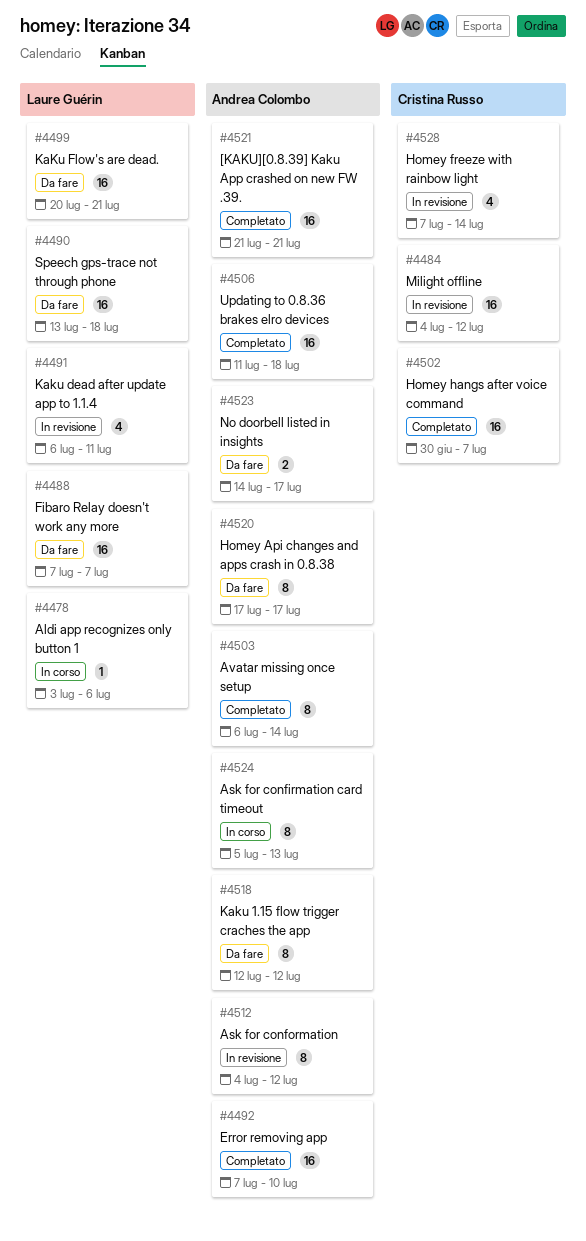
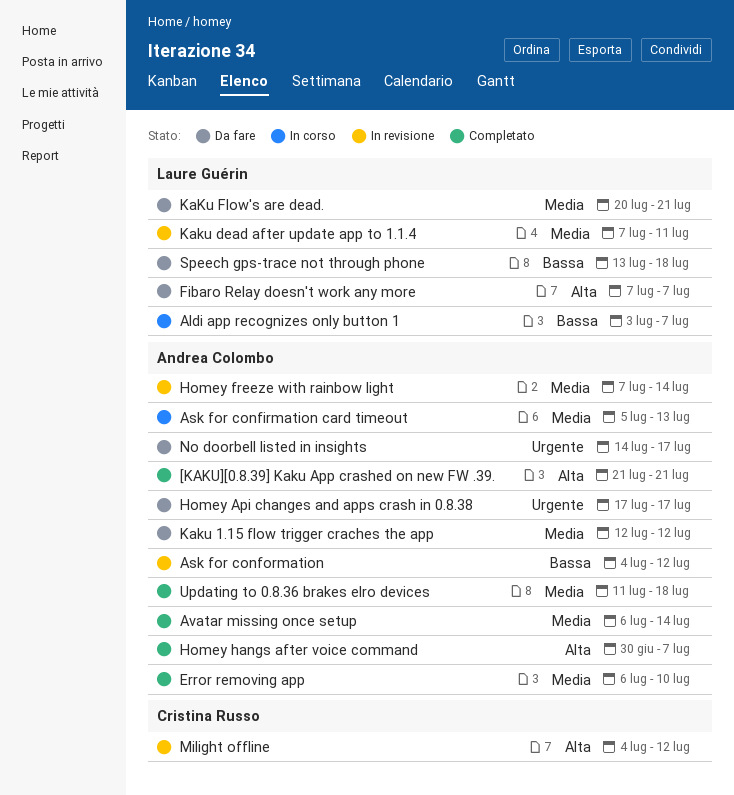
Aldi app recognizes only button 1, due: Jul 6 -> Jul 7
Error removing app, start: Jul 7 -> Jul 6
Homey freeze with rainbow light, owner: Cristina Russo -> Andrea Colombo
Homey hangs after voice command, owner: Cristina Russo -> Andrea Colombo
Kaku dead after update app to 1.1.4, start: Jul 6 -> Jul 7

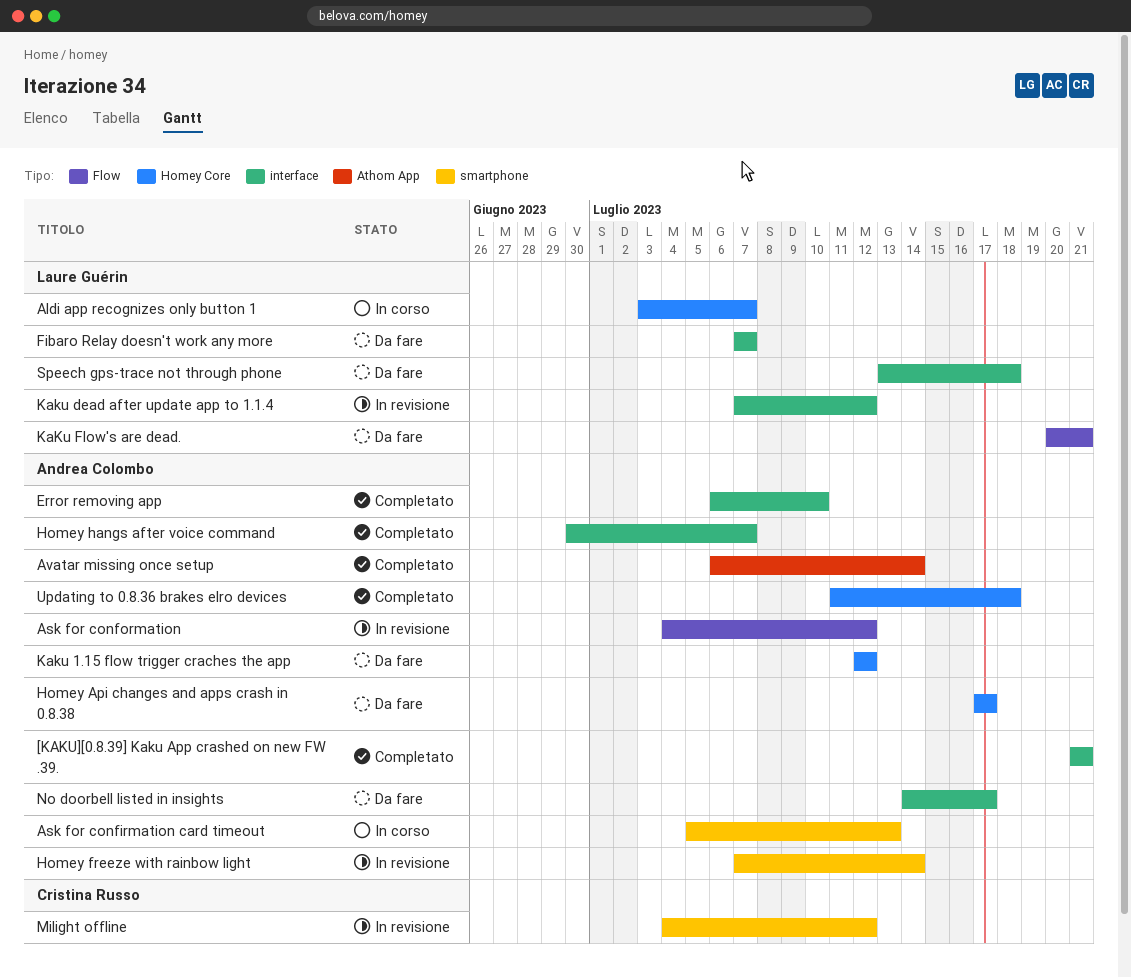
Kaku dead after update app to 1.1.4, due: Jul 11 -> Jul 12

